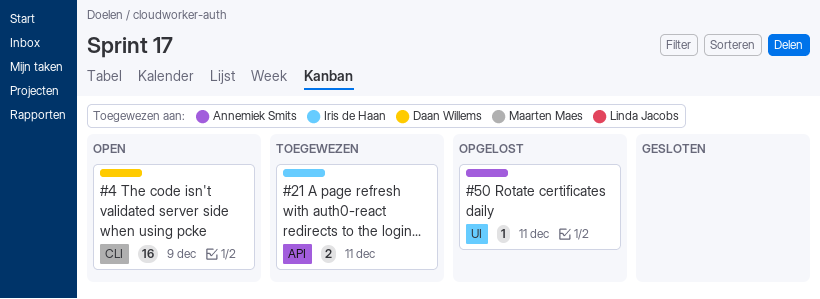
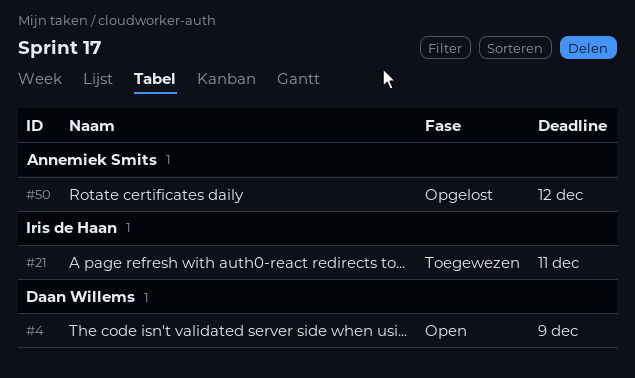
#50, due: Dec 11 -> Dec 12

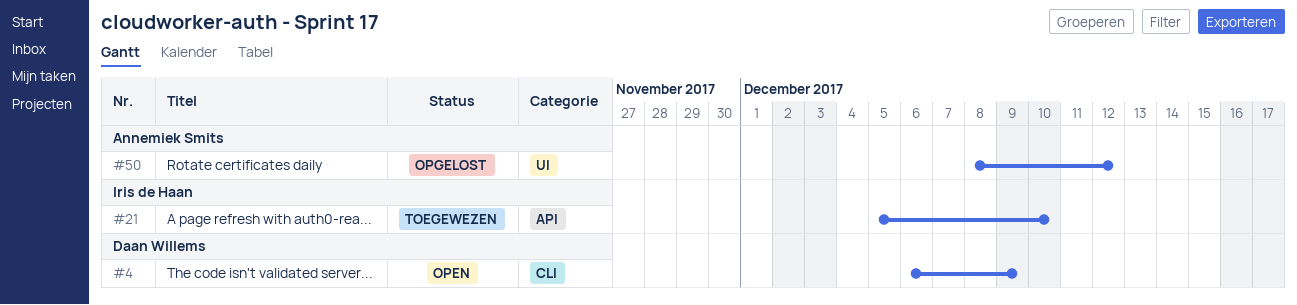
#21, due: Dec 11 -> Dec 10

